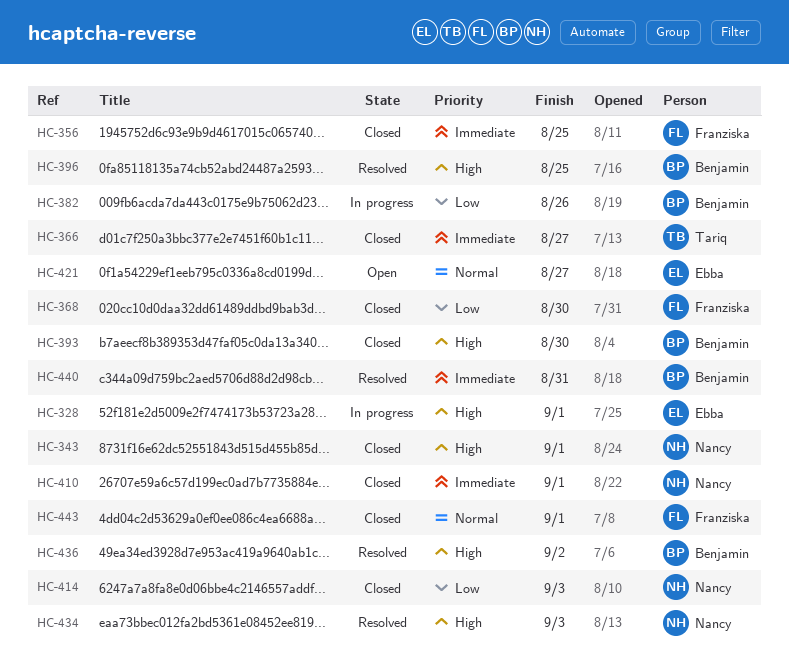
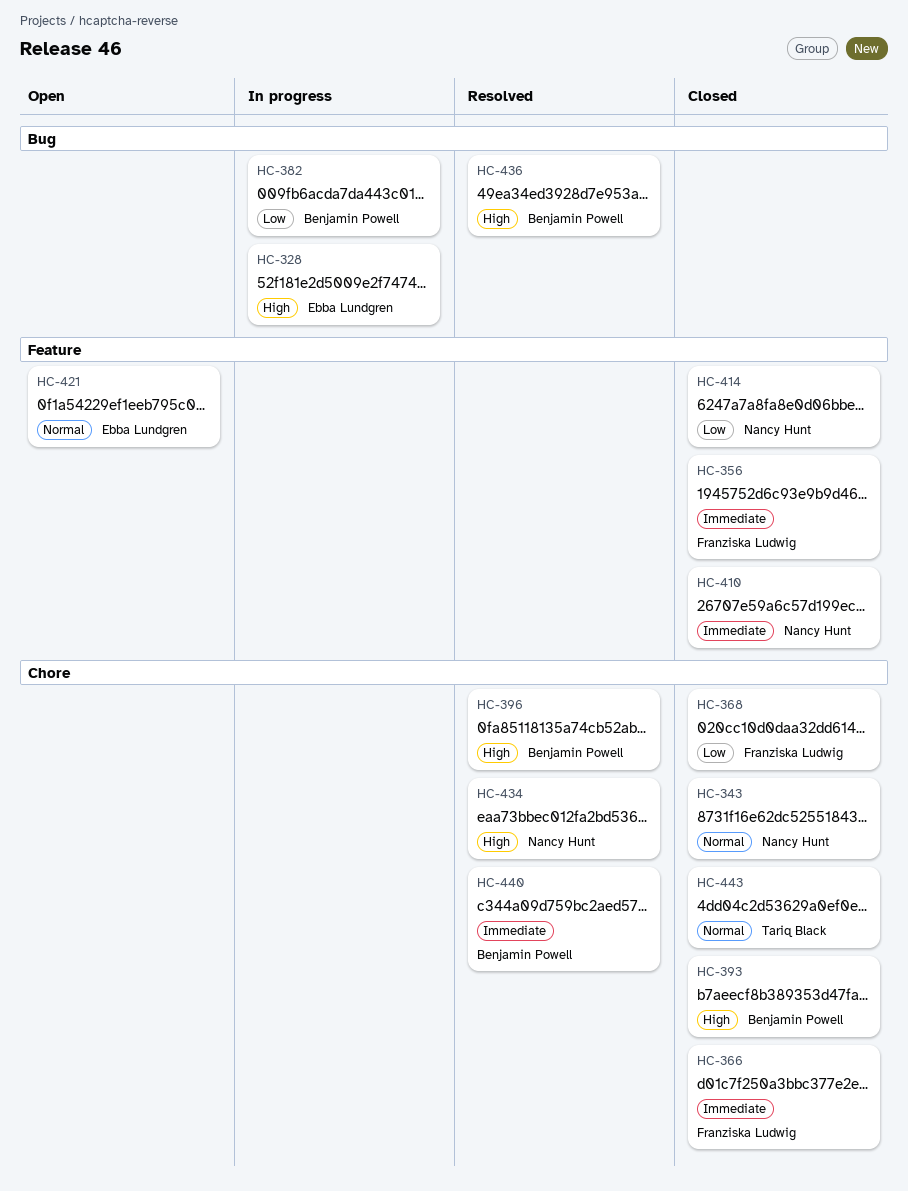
HC-343, priority: High -> Normal
HC-366, owner: Tariq Black -> Franziska Ludwig
HC-443, owner: Franziska Ludwig -> Tariq Black

